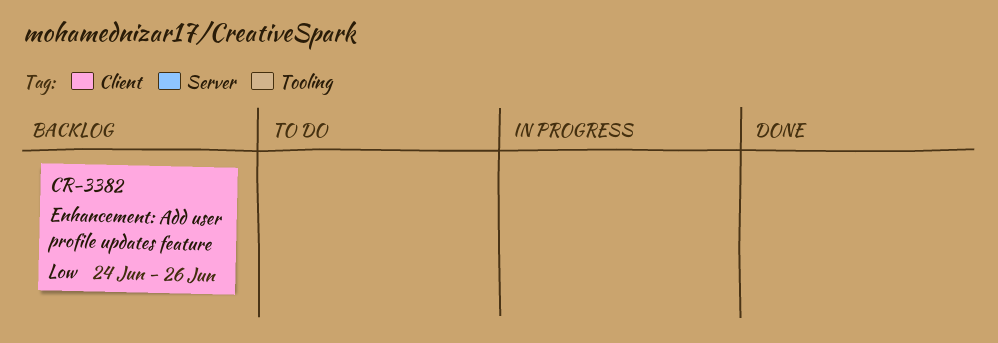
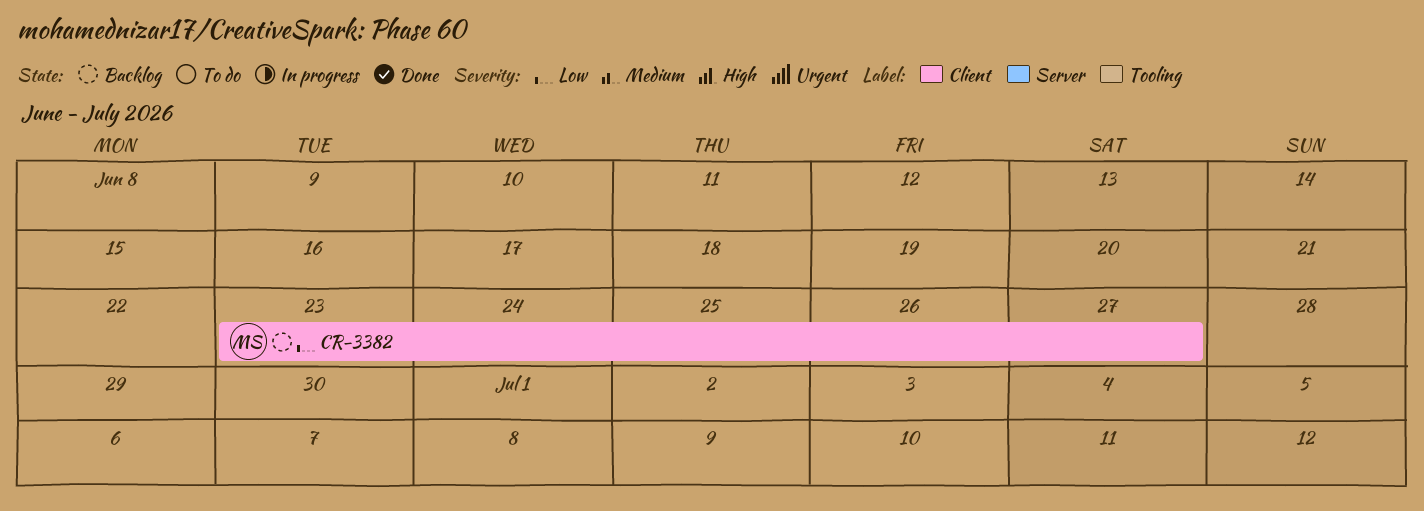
CR-3382, start: Jun 24 -> Jun 23
CR-3382, due: Jun 26 -> Jun 27

